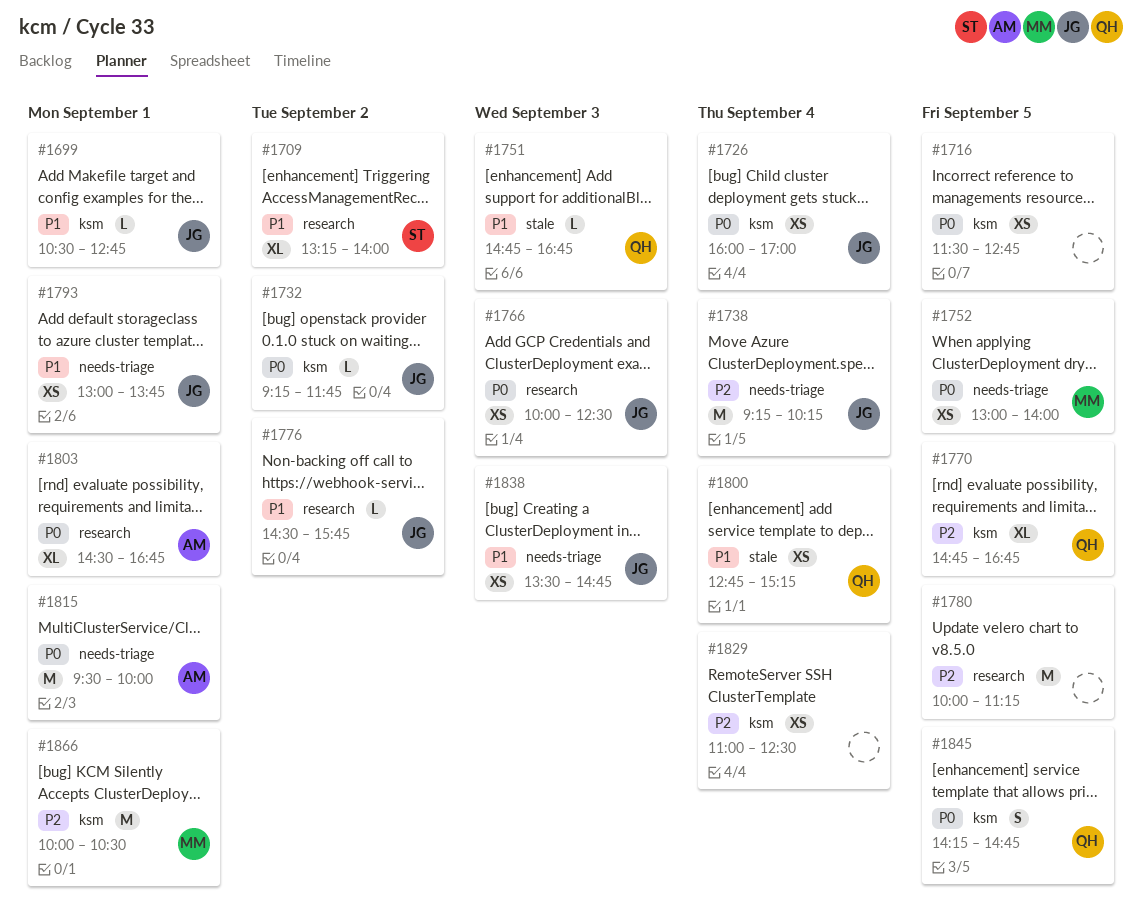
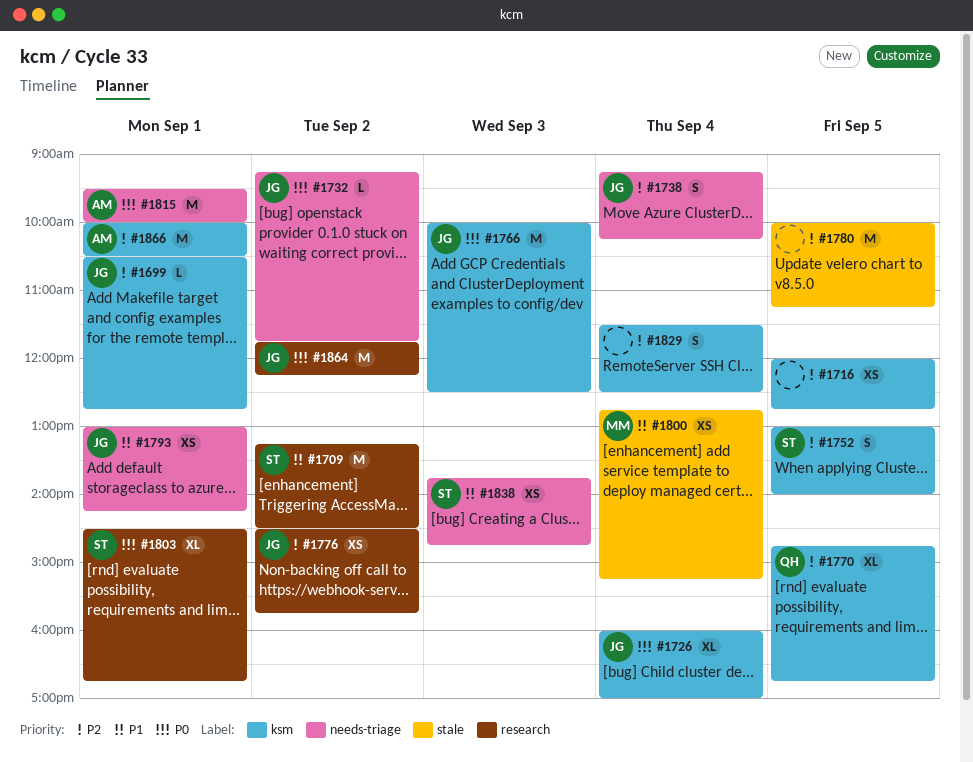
#1699, priority: P1 -> P2
#1709, estimate: XL -> M
#1709, ends: 14:00 -> 14:30
#1716, priority: P0 -> P2
#1716, begins: 11:30 -> 12:00
#1726, estimate: XS -> XL
#1732, label: ksm -> needs-triage
#1738, estimate: M -> S
#1751: present -> none
#1752, owner: MM -> ST
#1752, priority: P0 -> P2
#1752, label: needs-triage -> ksm
#1752, estimate: XS -> S
#1766, label: research -> ksm
#1766, estimate: XS -> M
#1776, priority: P1 -> P2
#1776, estimate: L -> XS
#1780, label: research -> stale
#1793, ends: 13:45 -> 14:15
#1800, owner: QH -> MM
#1803, owner: AM -> ST
#1829, estimate: XS -> S
#1829, begins: 11:00 -> 11:30
#1838, owner: JG -> ST
#1838, begins: 13:30 -> 13:45
#1845: present -> none
#1864: none -> present
#1866, owner: MM -> AM

